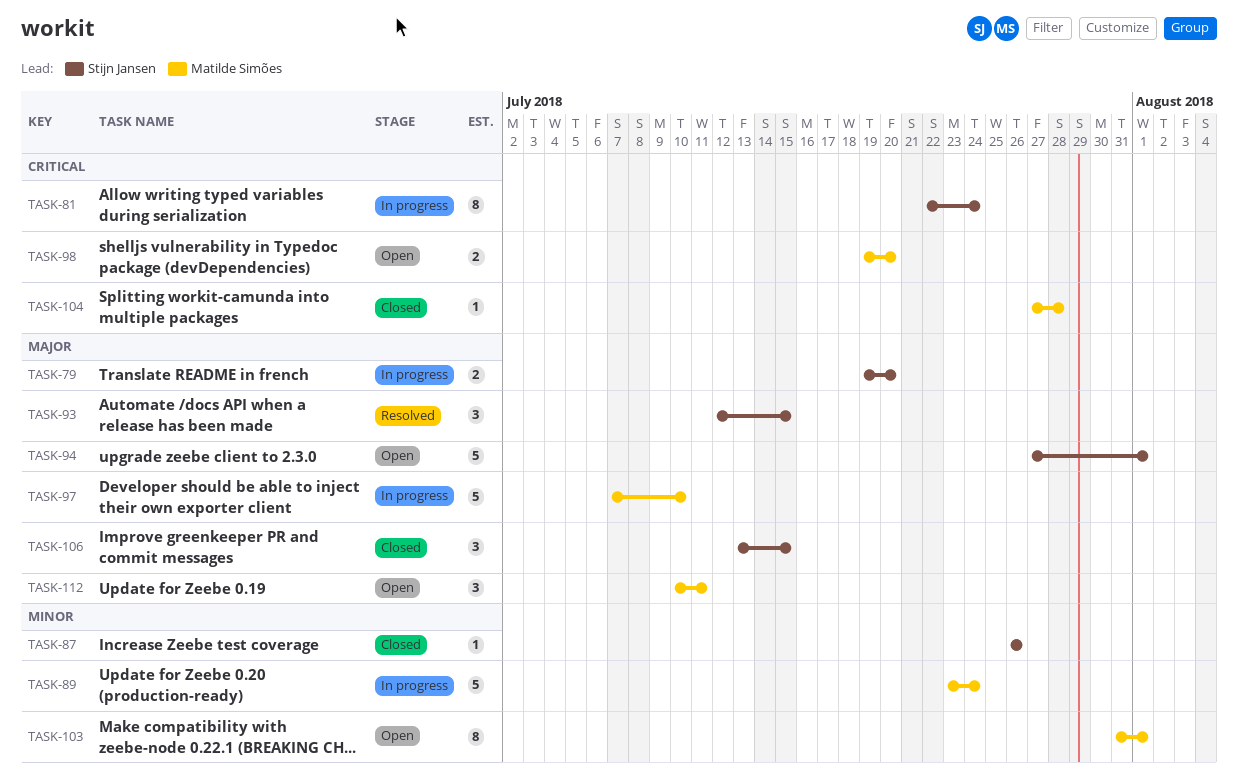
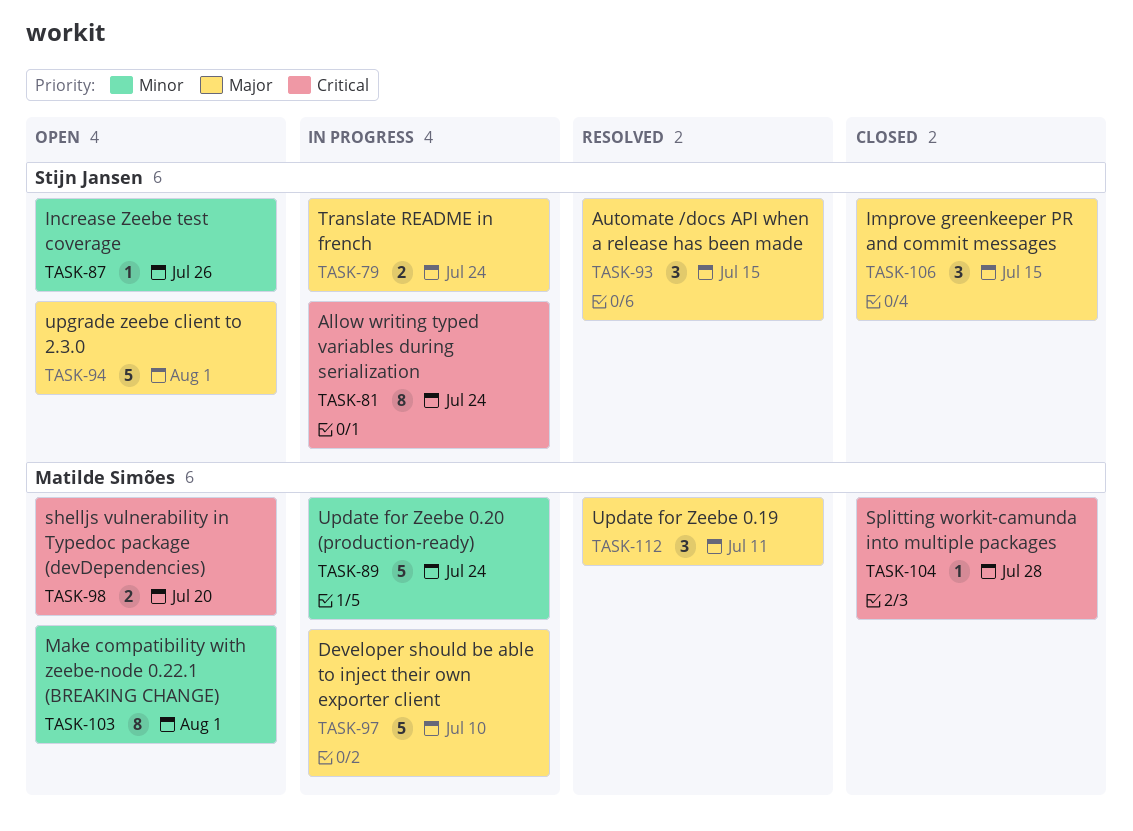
TASK-79, due: Jul 20 -> Jul 24
TASK-87, status: Closed -> Open
TASK-112, status: Open -> Resolved

